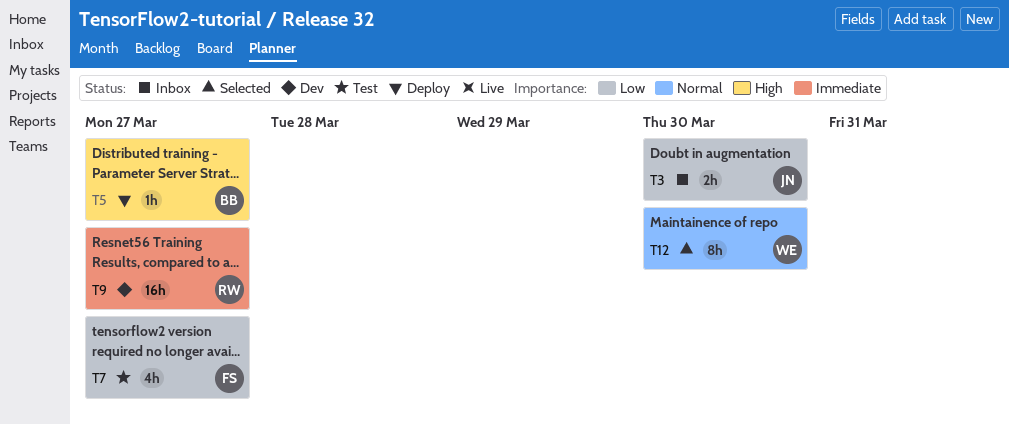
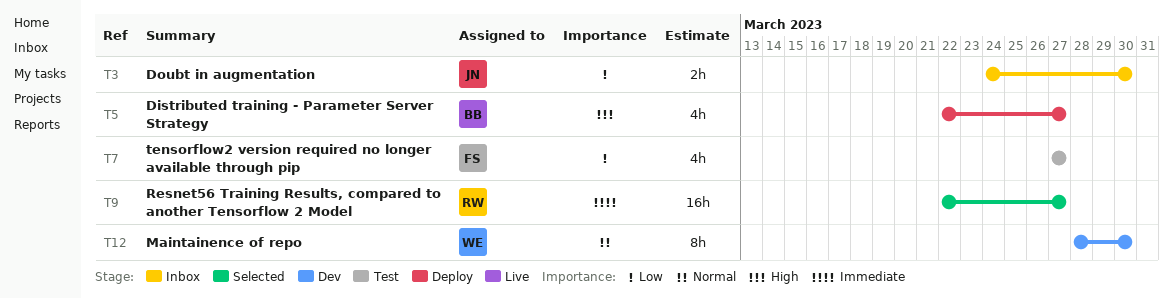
T5, estimate: 1h -> 4h
T9, status: Dev -> Selected
T12, status: Selected -> Dev

